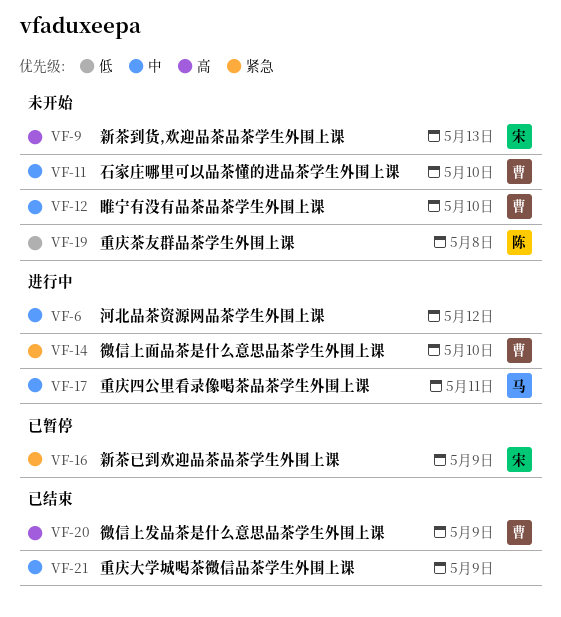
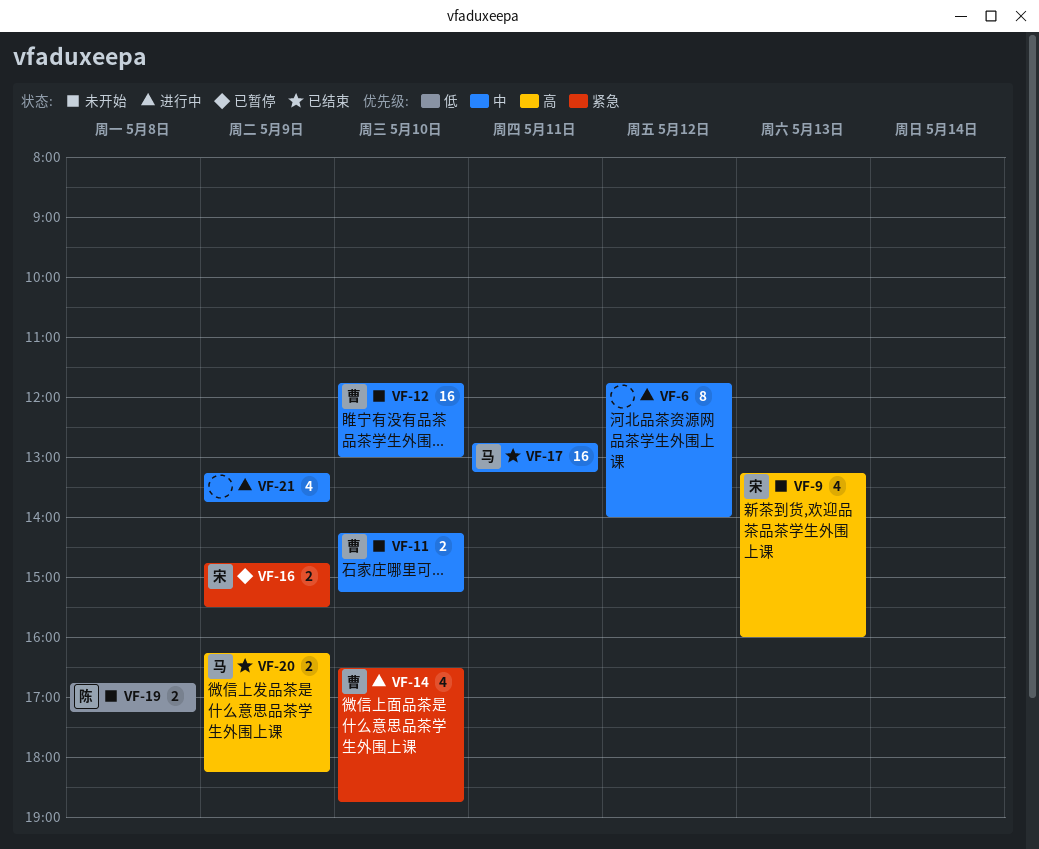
VF-17, status: 进行中 -> 已结束
VF-20, owner: 曹 -> 马
VF-21, status: 已结束 -> 进行中

